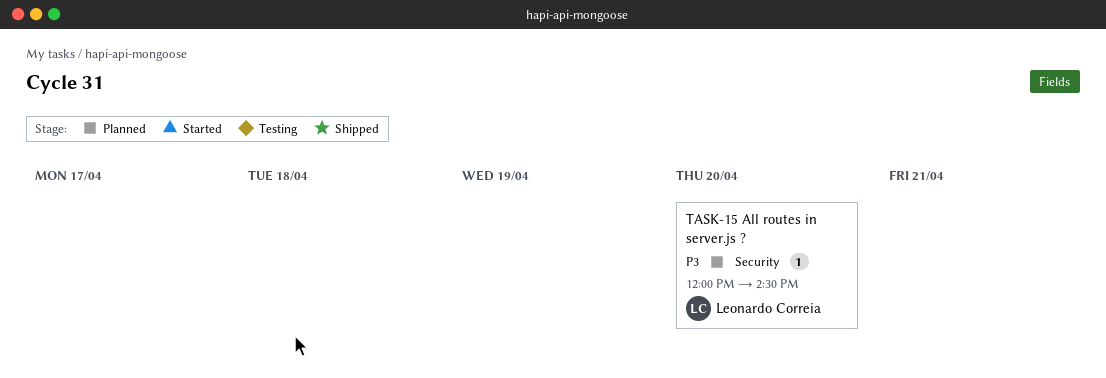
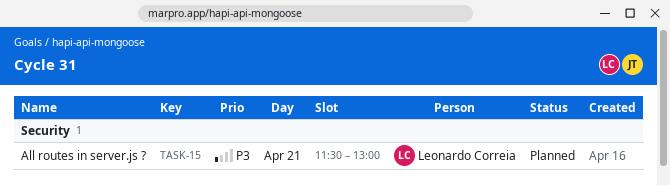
TASK-15, day: Apr 20 -> Apr 21
TASK-15, begins: 12:00 -> 11:30
TASK-15, ends: 14:30 -> 13:00

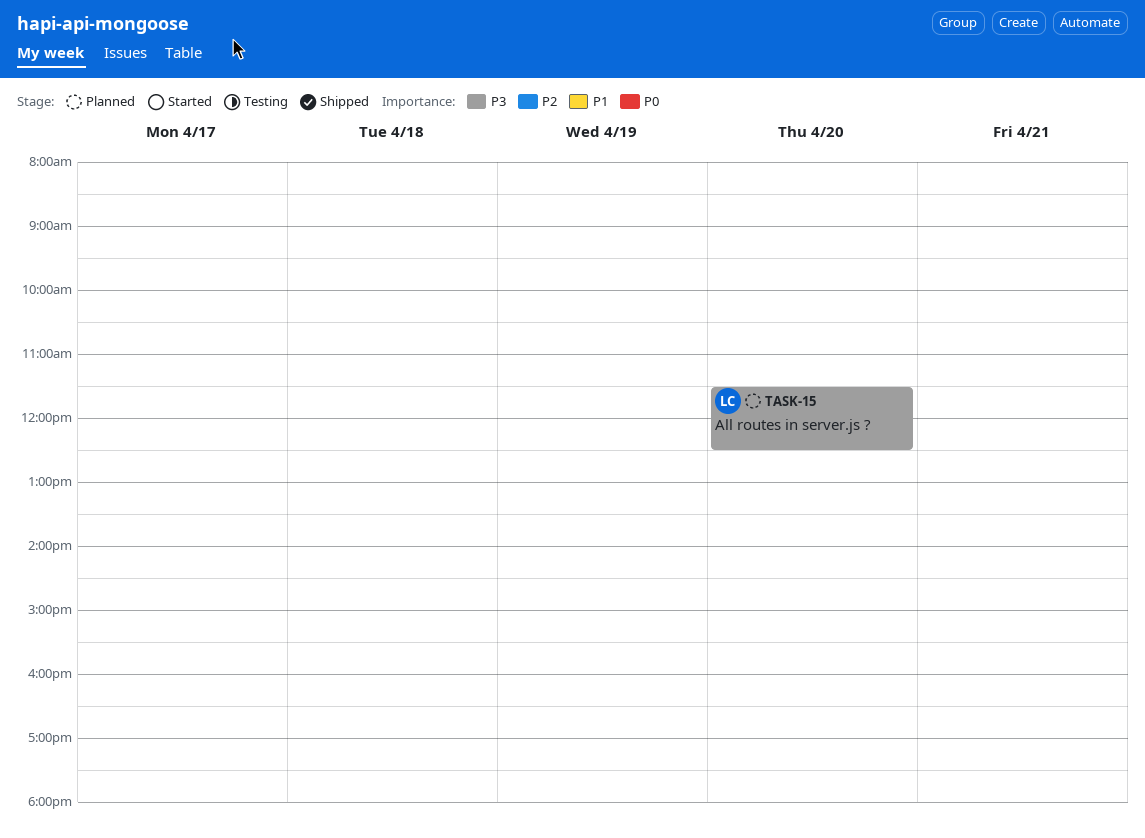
TASK-15, day: Apr 21 -> Apr 20
TASK-15, ends: 13:00 -> 12:30

